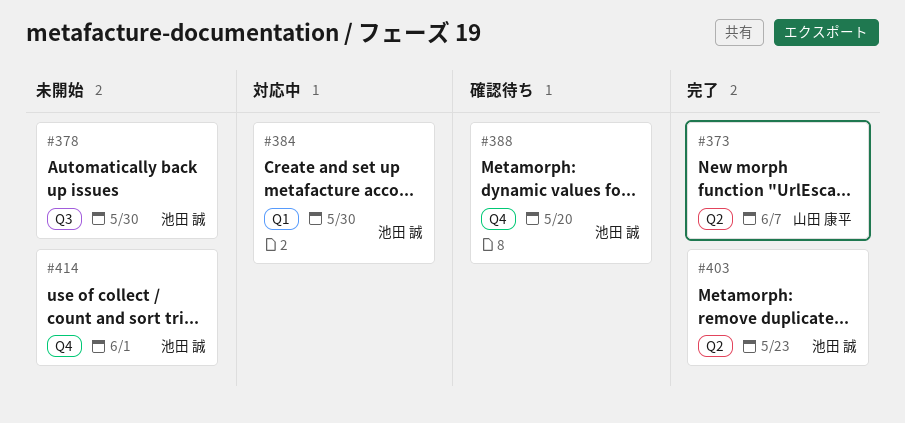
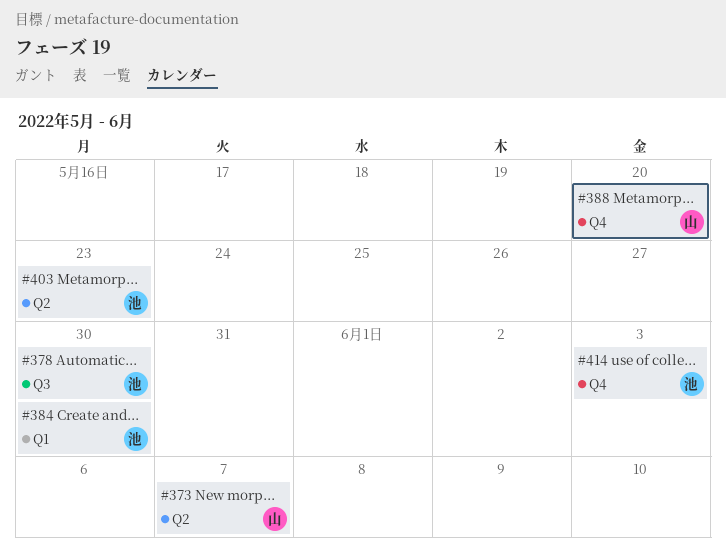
#388, owner: 池田 誠 -> 山田 康平
#414, due: Jun 1 -> Jun 3

